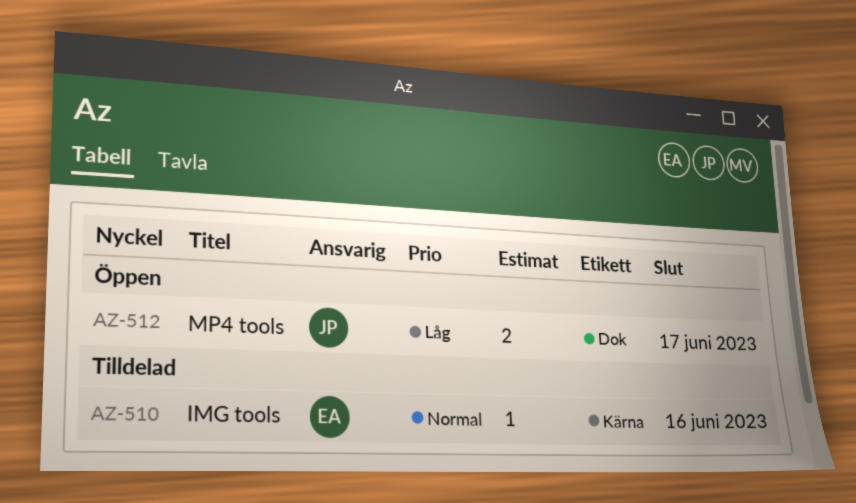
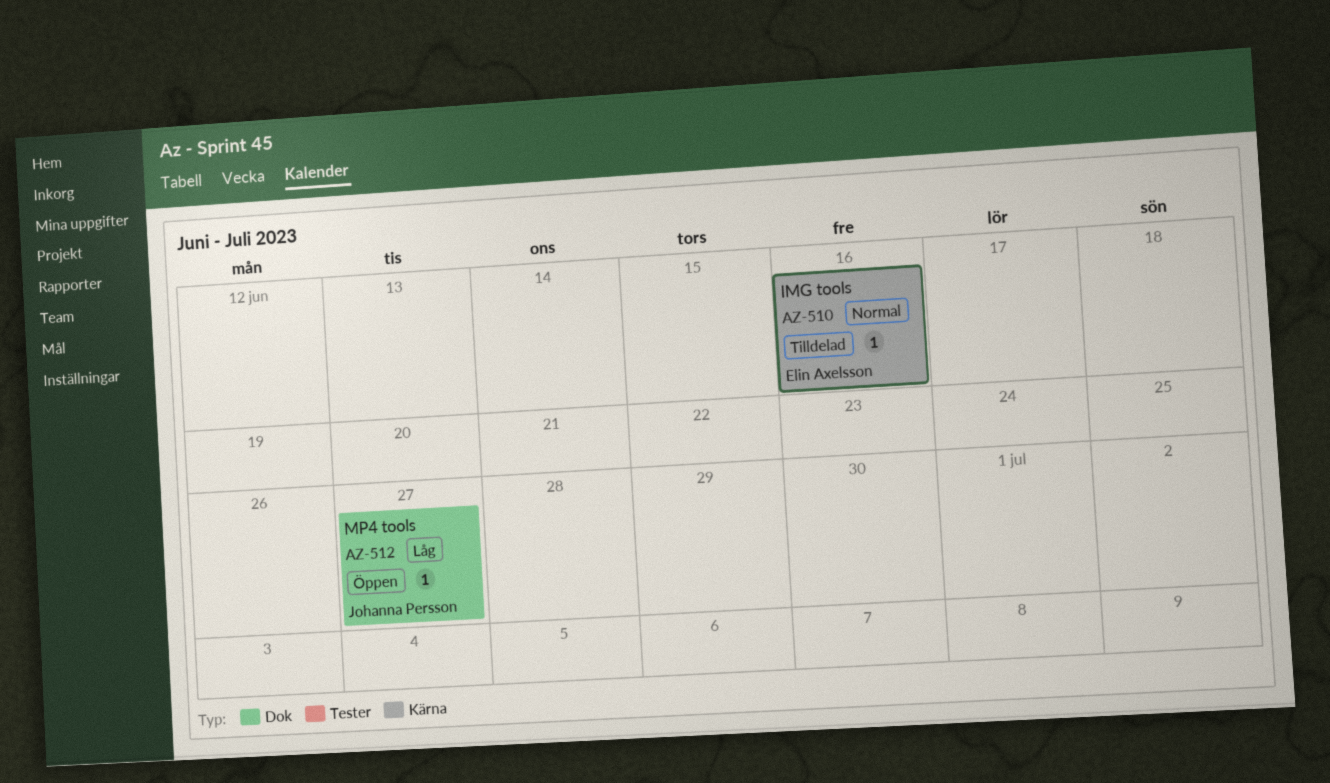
AZ-512, estimate: 2 -> 1
AZ-512, due: Jun 17 -> Jun 27

